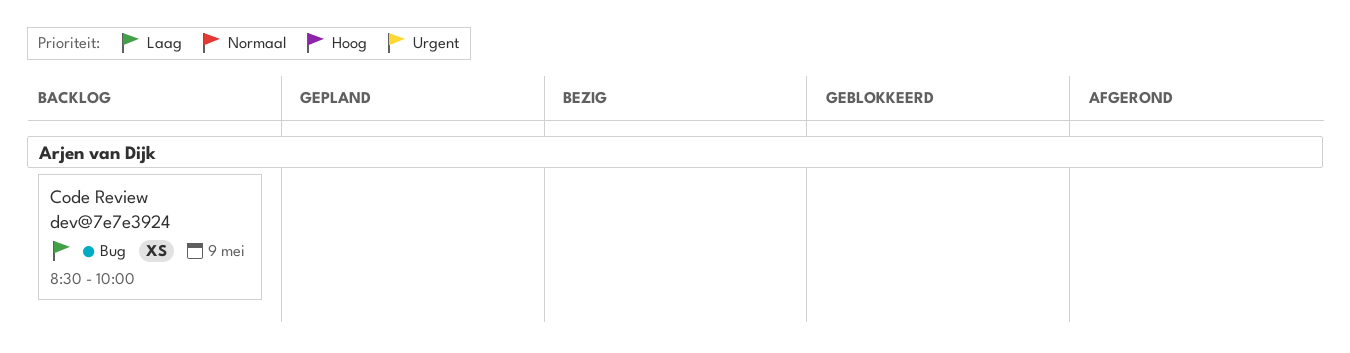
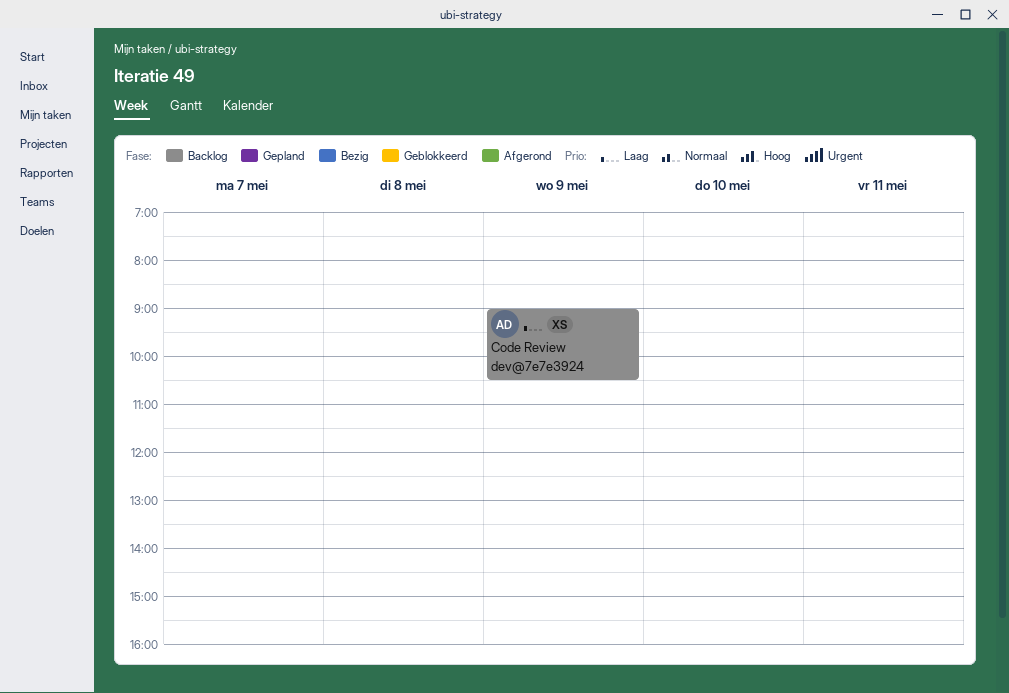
Code Review dev@7e7e3924, begins: 08:30 -> 09:00
Code Review dev@7e7e3924, ends: 10:00 -> 10:30

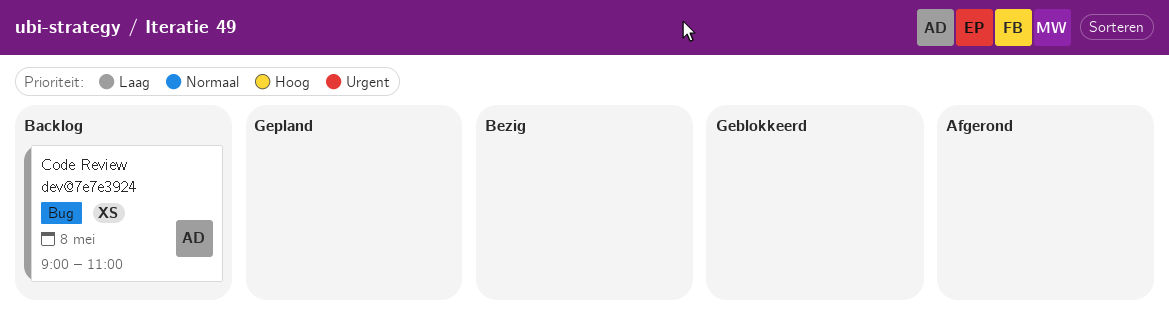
Code Review dev@7e7e3924, day: May 9 -> May 8
Code Review dev@7e7e3924, ends: 10:30 -> 11:00

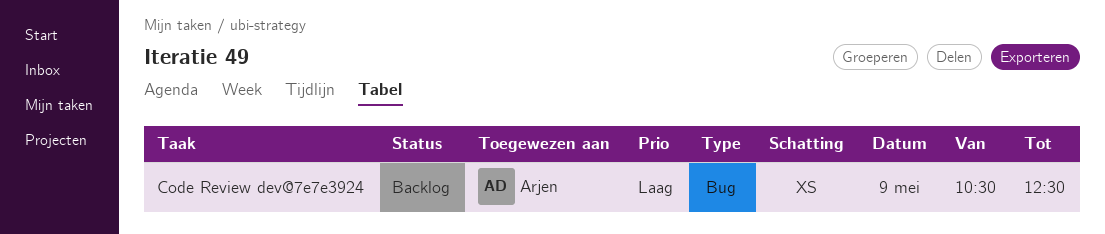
Code Review dev@7e7e3924, day: May 8 -> May 9
Code Review dev@7e7e3924, begins: 09:00 -> 10:30
Code Review dev@7e7e3924, ends: 11:00 -> 12:30

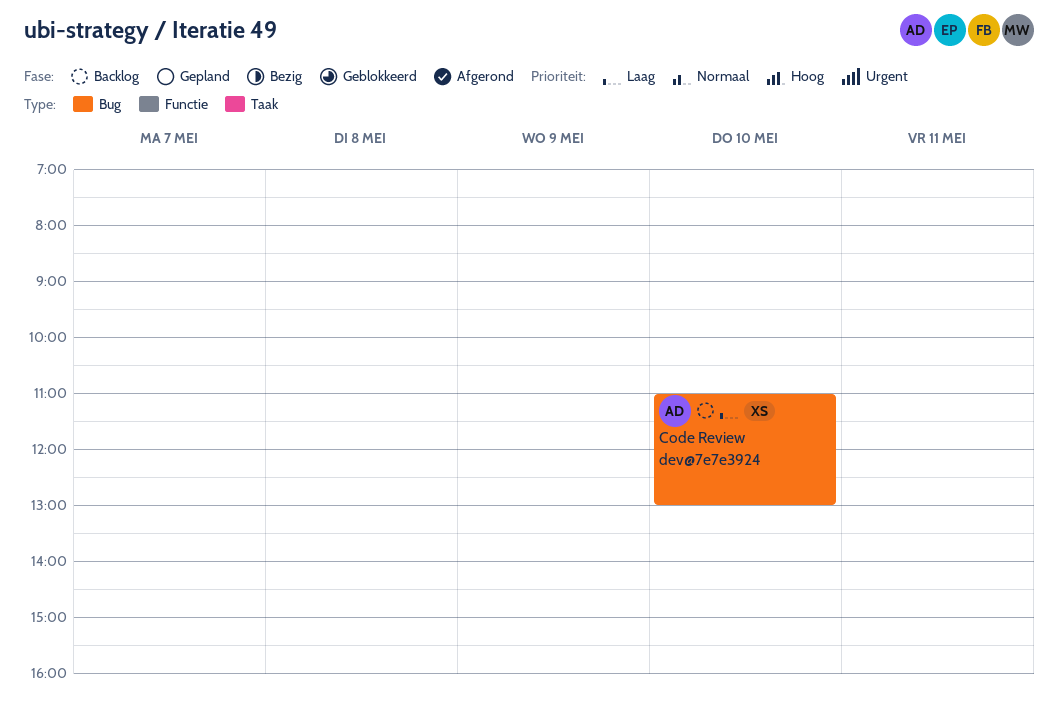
Code Review dev@7e7e3924, day: May 9 -> May 10
Code Review dev@7e7e3924, begins: 10:30 -> 11:00
Code Review dev@7e7e3924, ends: 12:30 -> 13:00

